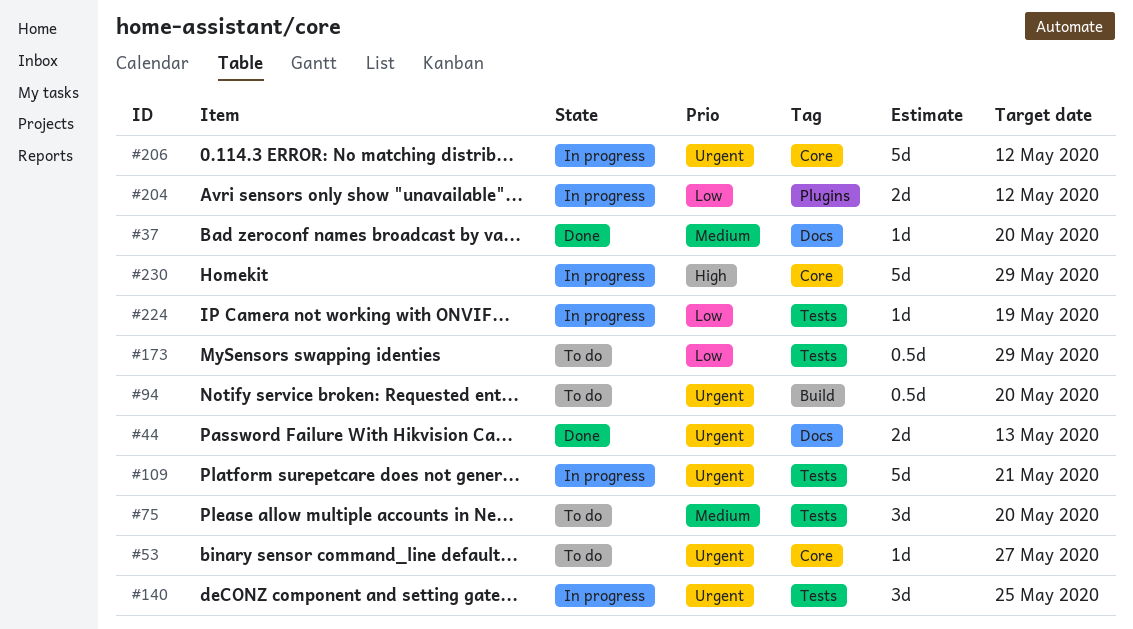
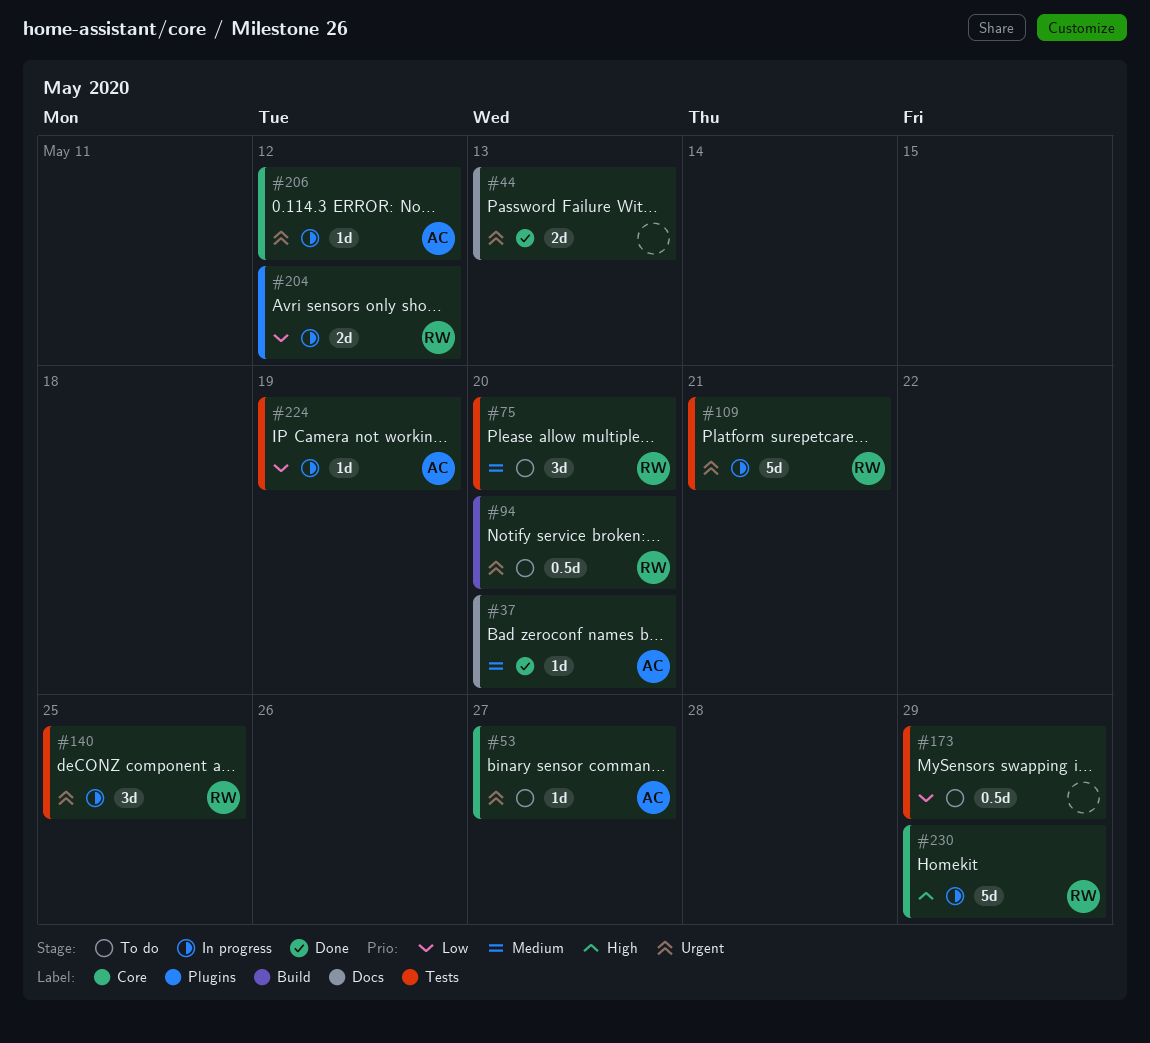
#206, estimate: 5d -> 1d

